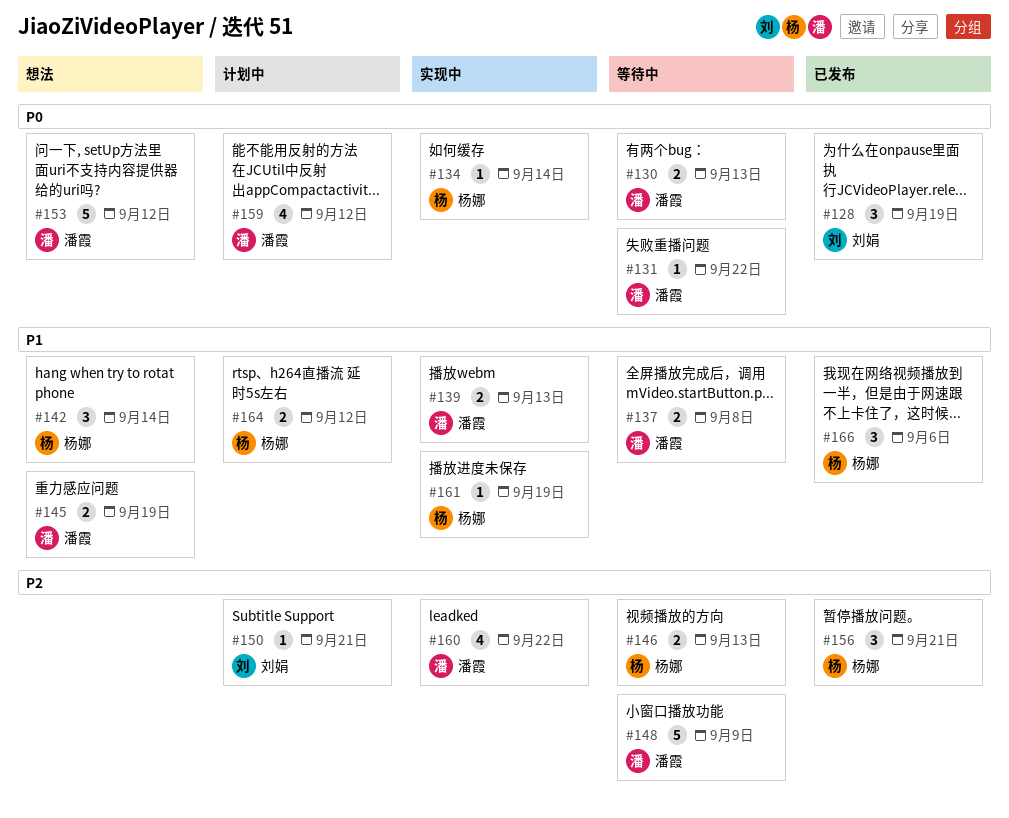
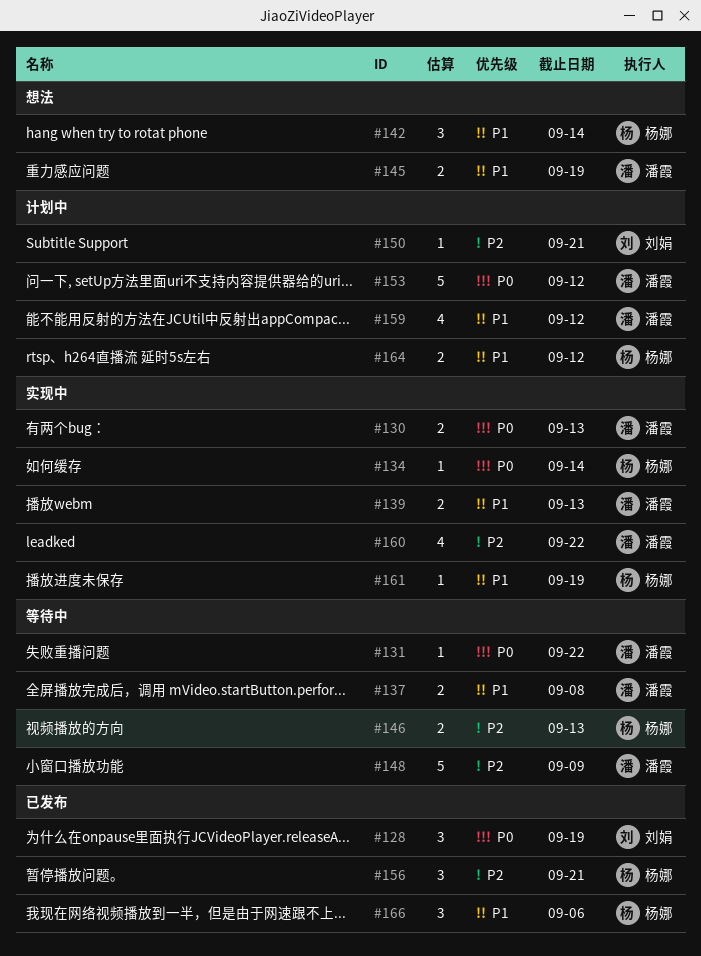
#130, status: 等待中 -> 实现中
#153, status: 想法 -> 计划中
#159, priority: P0 -> P1

